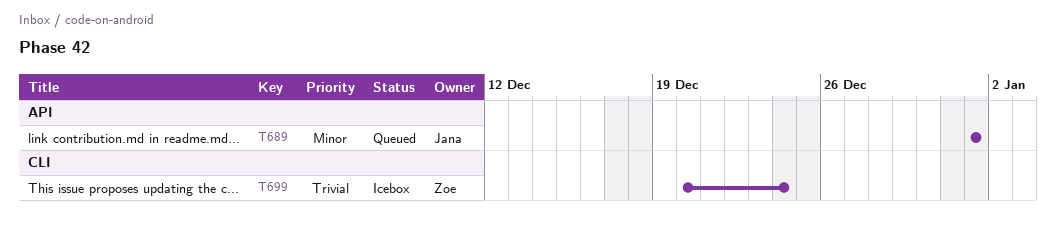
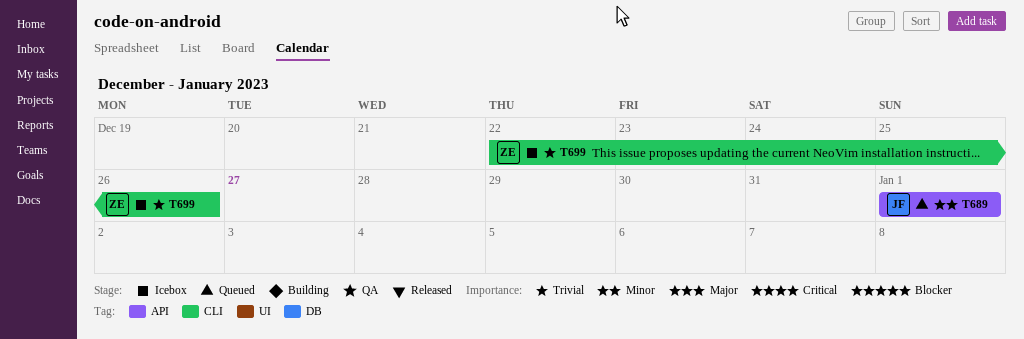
T699, start: Dec 20 -> Dec 22
T699, due: Dec 24 -> Dec 26

